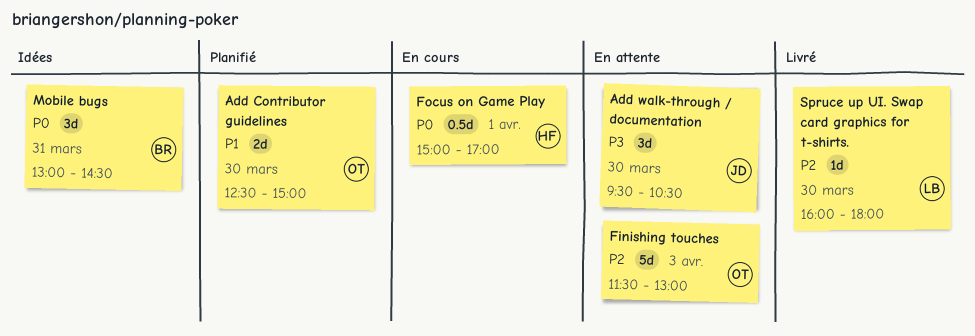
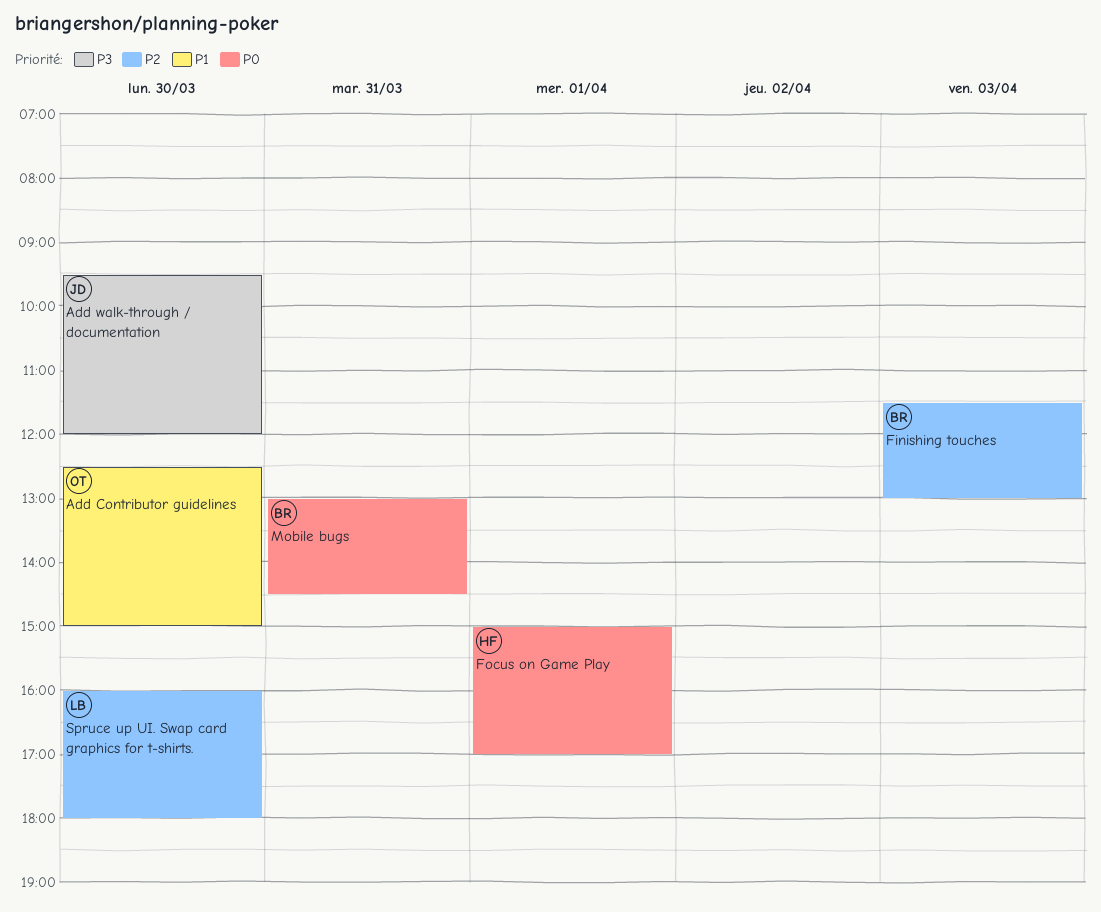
Add walk-through / documentation, ends: 10:30 -> 12:00
Finishing touches, owner: OT -> BR

